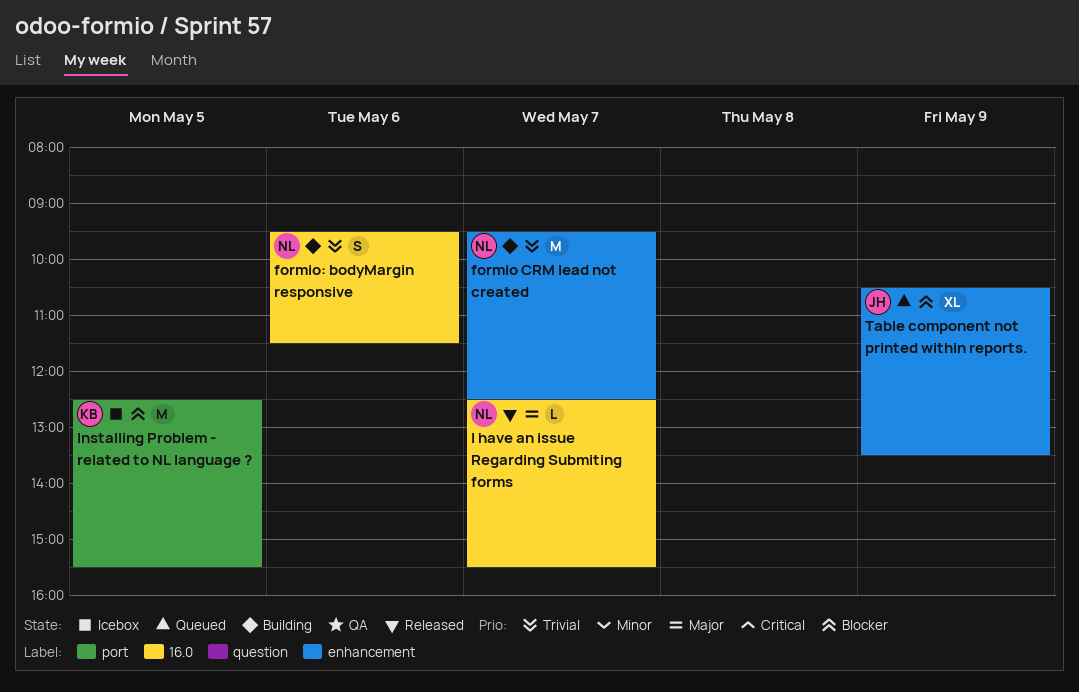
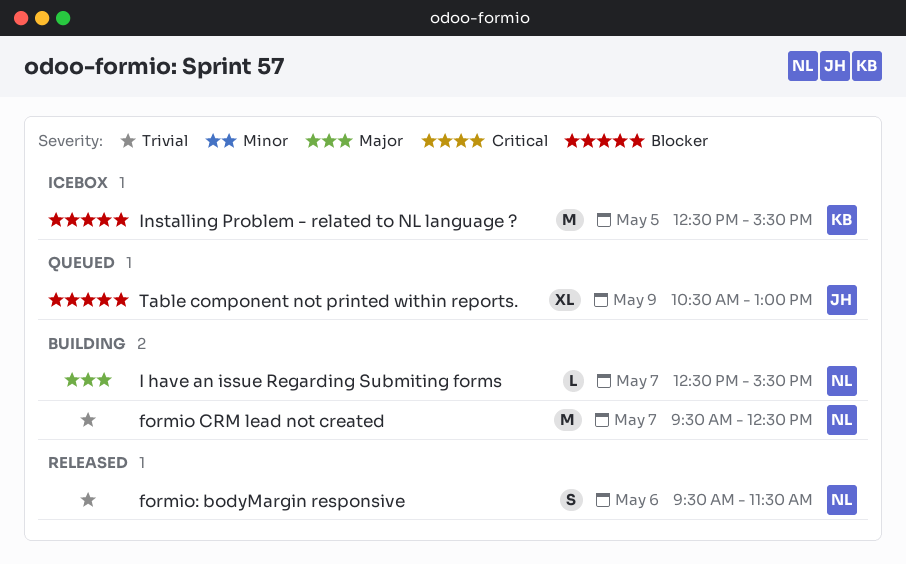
formio: bodyMargin responsive, status: Building -> Released
I have an issue Regarding Submiting forms, status: Released -> Building
Table component not printed within reports., ends: 13:30 -> 13:00

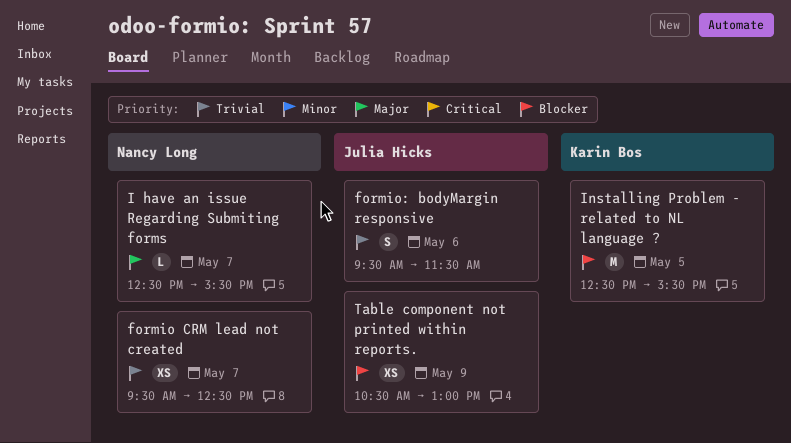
formio CRM lead not created, estimate: M -> XS
formio: bodyMargin responsive, owner: Nancy Long -> Julia Hicks
Table component not printed within reports., estimate: XL -> XS

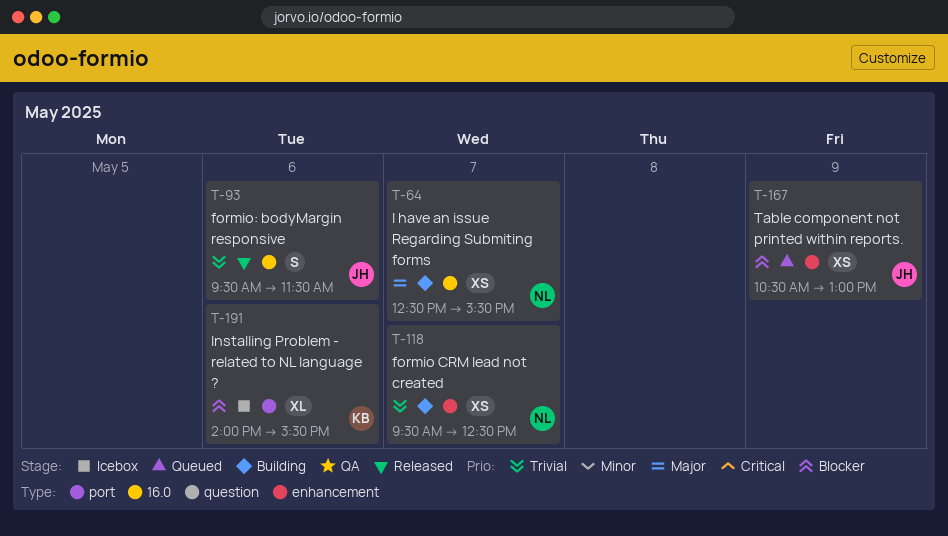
I have an issue Regarding Submiting forms, estimate: L -> XS
Installing Problem - related to NL language ?, estimate: M -> XL
Installing Problem - related to NL language ?, day: May 5 -> May 6
Installing Problem - related to NL language ?, begins: 12:30 -> 14:00

